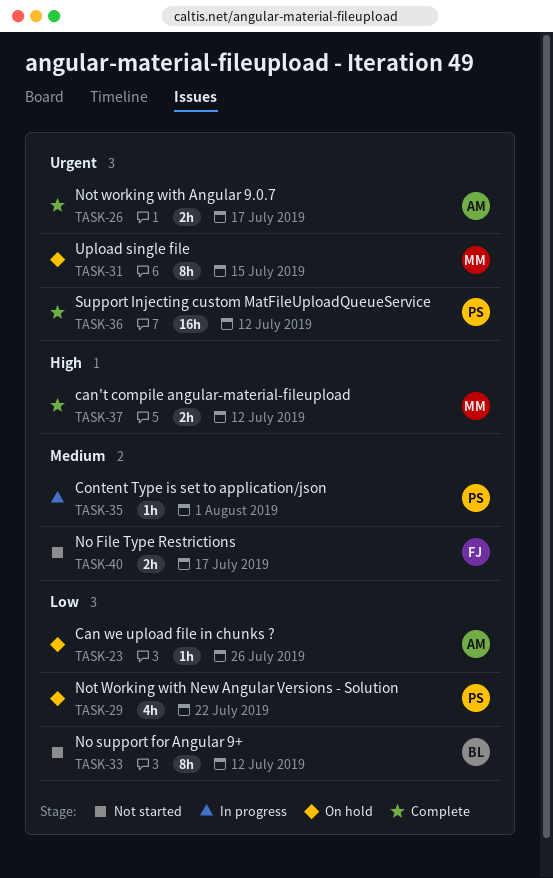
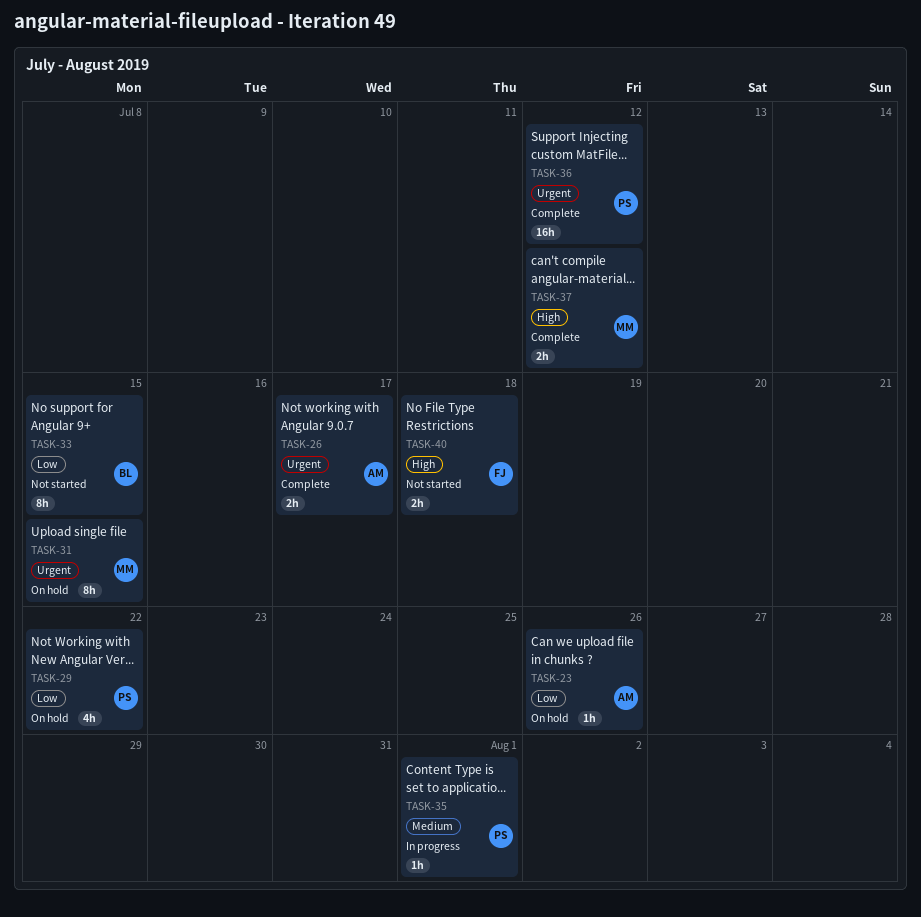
TASK-33, due: Jul 12 -> Jul 15
TASK-40, priority: Medium -> High
TASK-40, due: Jul 17 -> Jul 18

